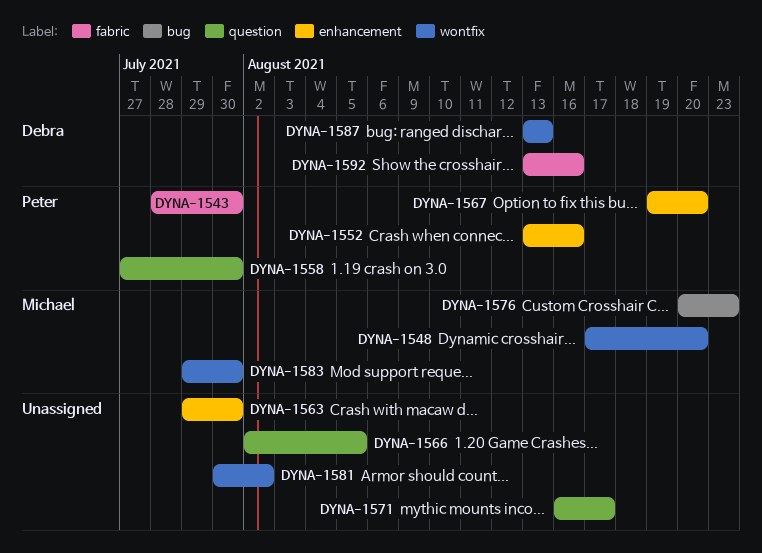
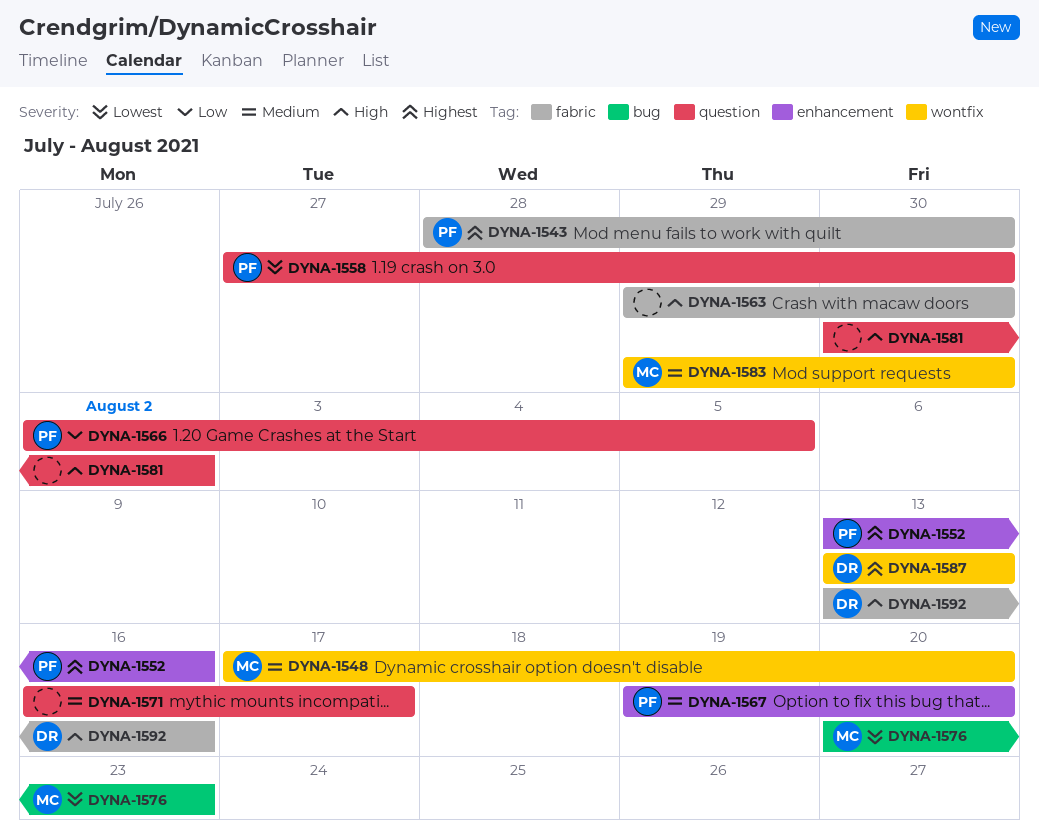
DYNA-1563, label: enhancement -> fabric
DYNA-1566, owner: none -> Peter
DYNA-1581, label: wontfix -> question

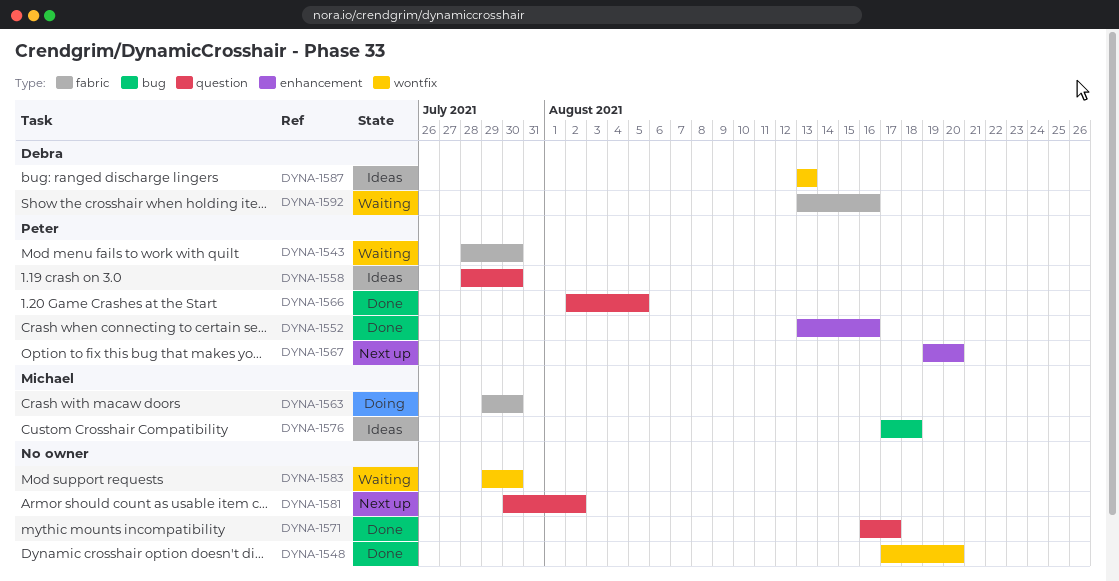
DYNA-1548, owner: Michael -> none
DYNA-1558, start: Jul 27 -> Jul 28
DYNA-1563, owner: none -> Michael
DYNA-1576, start: Aug 20 -> Aug 17
DYNA-1576, due: Aug 23 -> Aug 18
DYNA-1583, owner: Michael -> none

